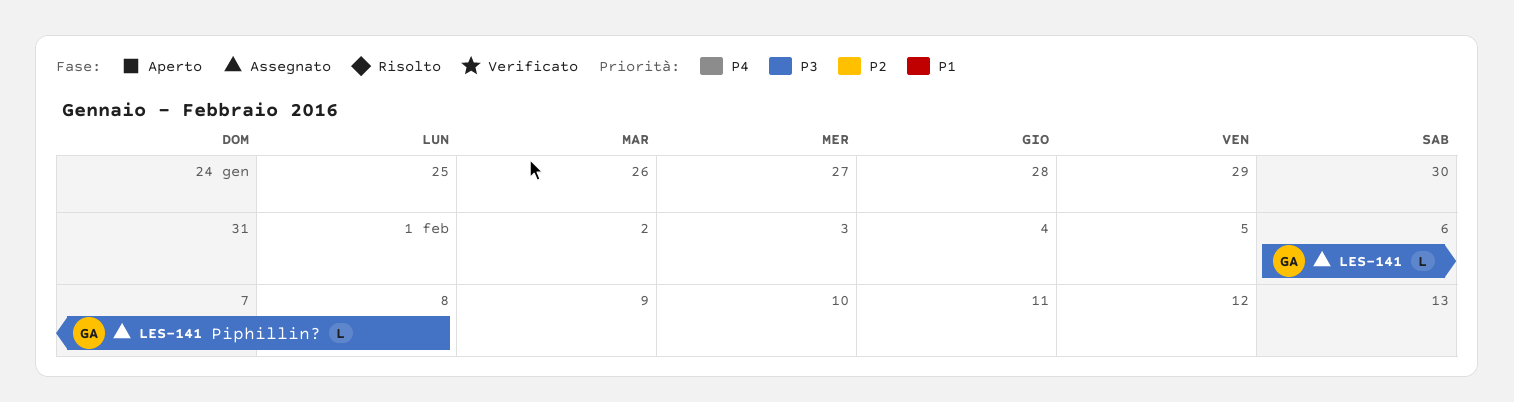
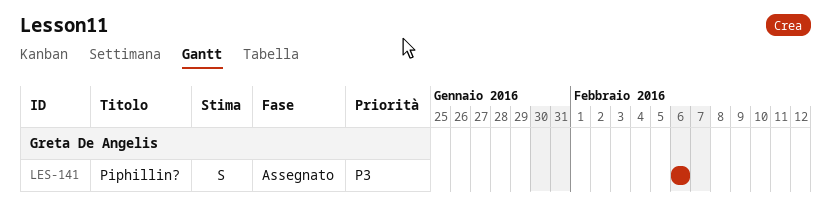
LES-141, estimate: L -> S
LES-141, due: Feb 8 -> Feb 6

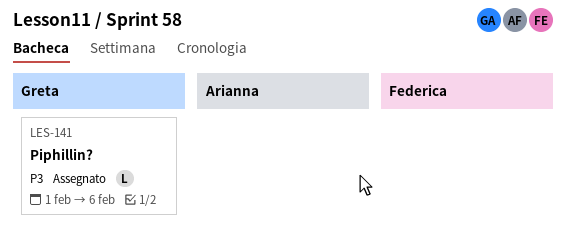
LES-141, estimate: S -> L
LES-141, start: Feb 6 -> Feb 1

